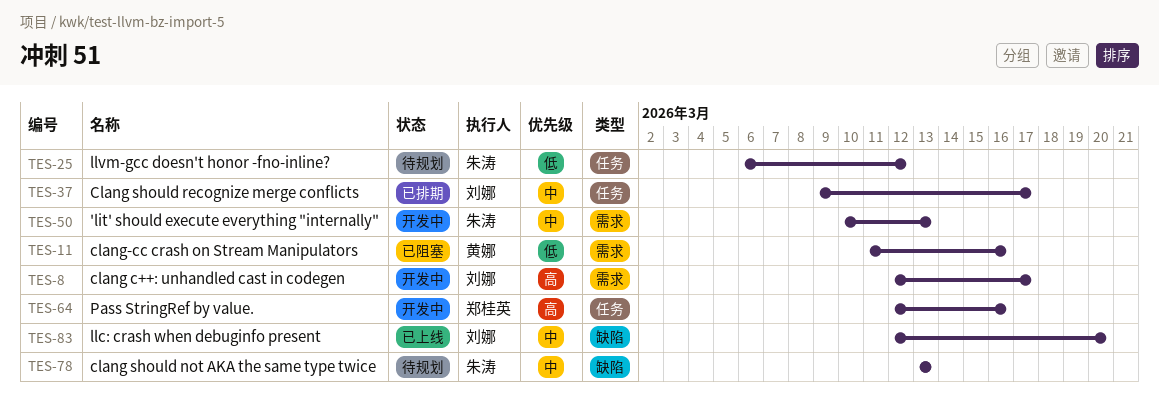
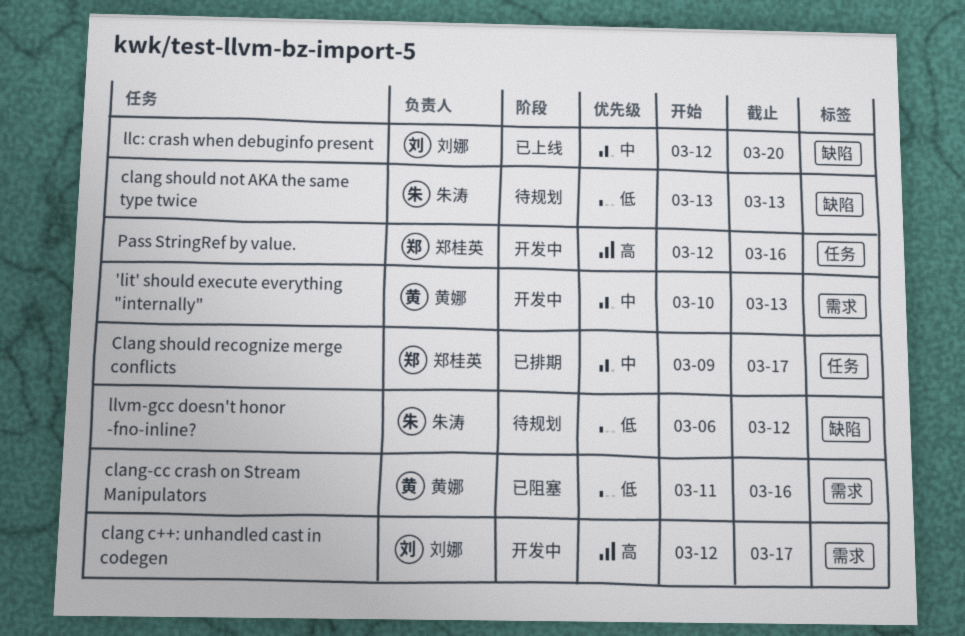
'lit' should execute everything "internally", owner: 朱涛 -> 黄娜
clang should not AKA the same type twice, priority: 中 -> 低
Clang should recognize merge conflicts, owner: 刘娜 -> 郑桂英
llvm-gcc doesn't honor -fno-inline?, label: 任务 -> 缺陷

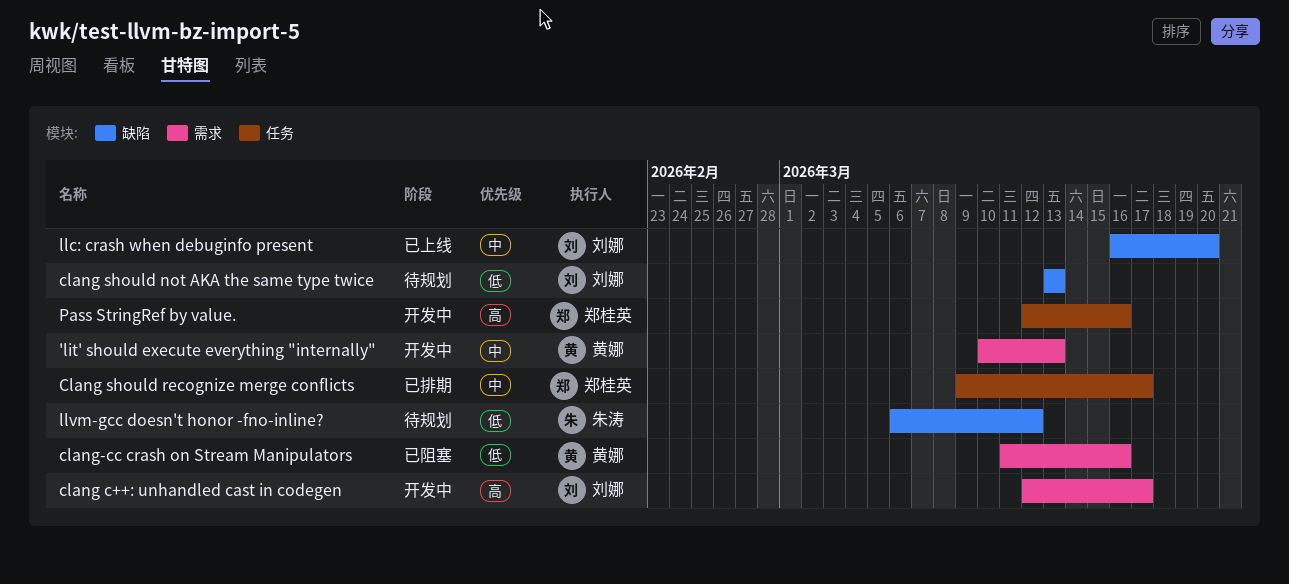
clang should not AKA the same type twice, owner: 朱涛 -> 刘娜
llc: crash when debuginfo present, start: Mar 12 -> Mar 16

